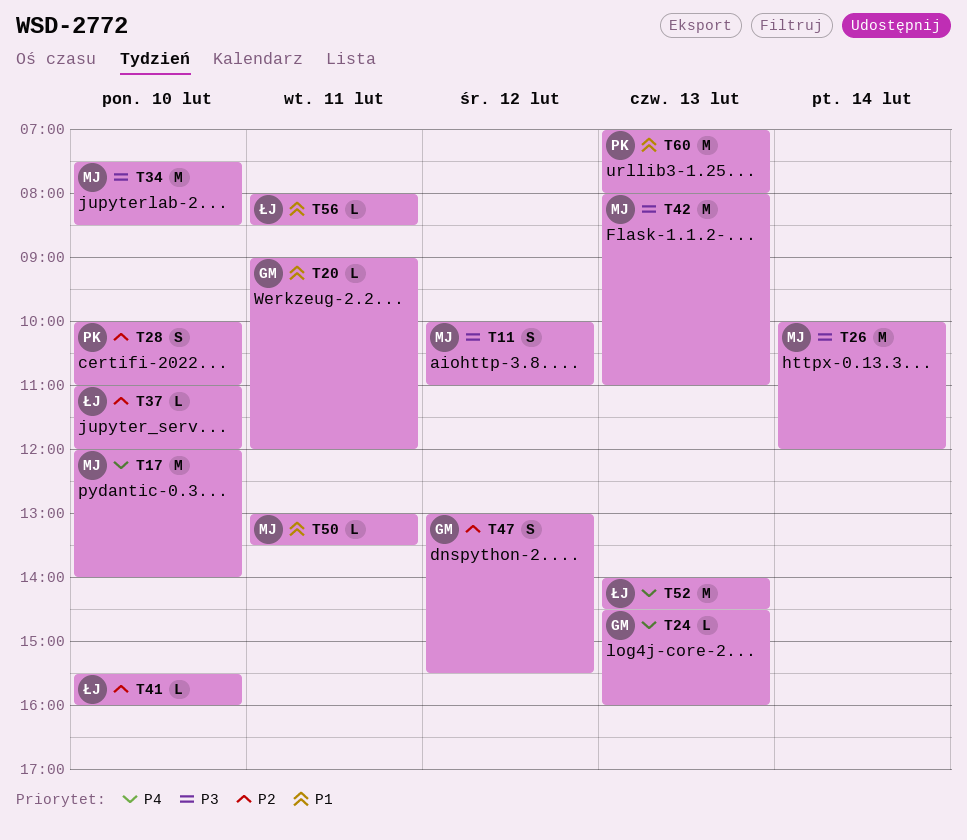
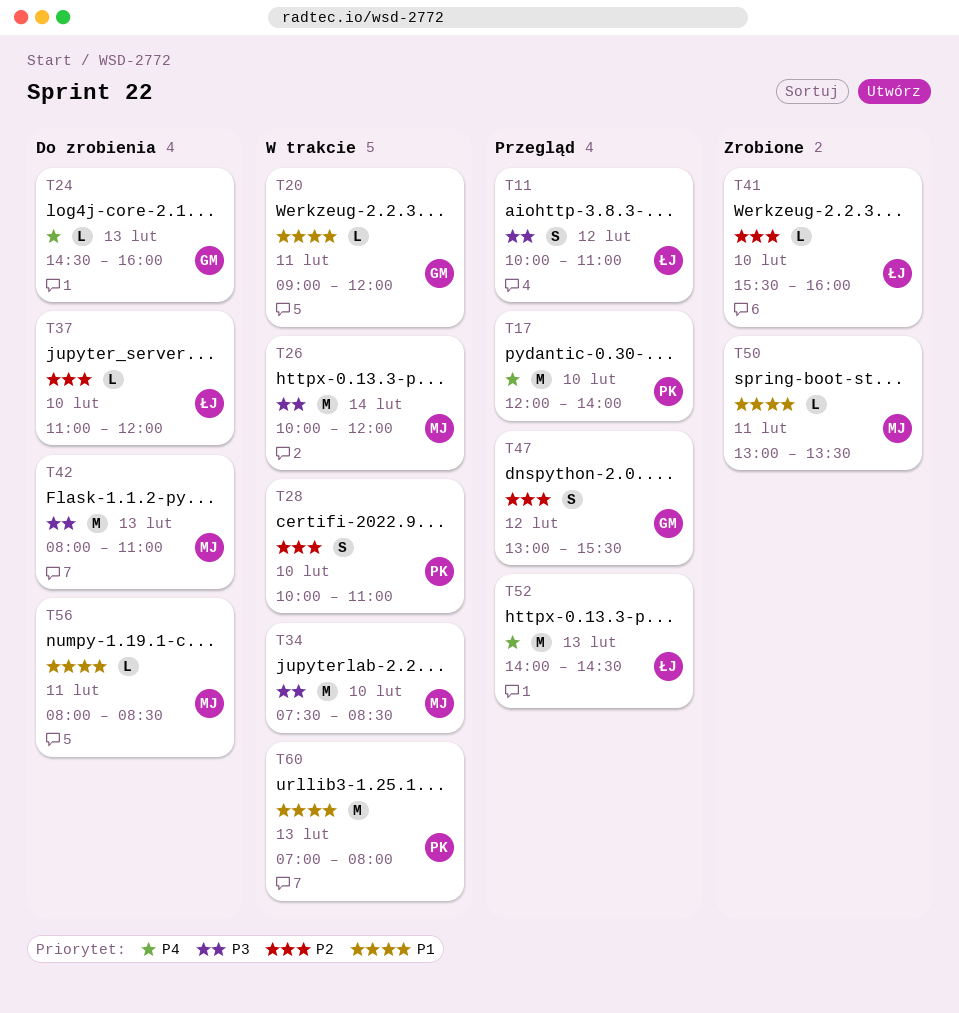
T11, owner: MJ -> ŁJ
T17, owner: MJ -> PK
T56, owner: ŁJ -> MJ

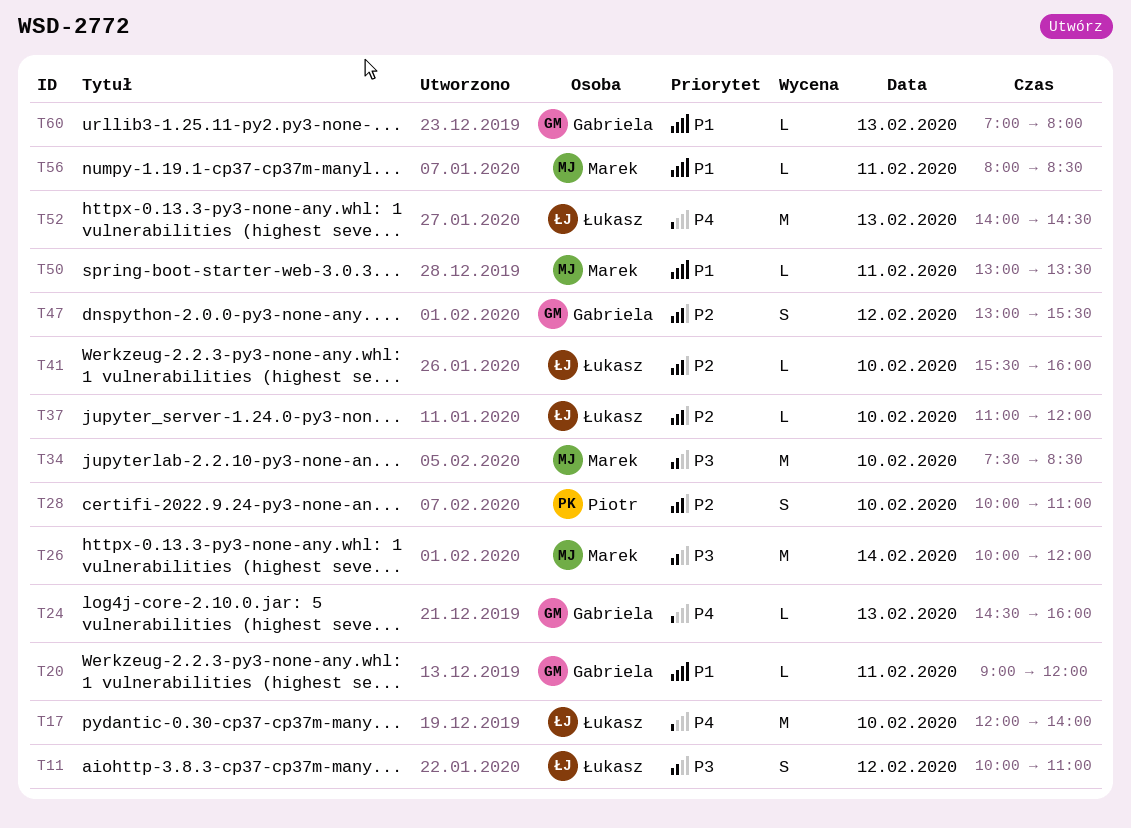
T17, owner: Piotr -> Łukasz
T42: present -> none
T60, owner: Piotr -> Gabriela
T60, estimate: M -> L

